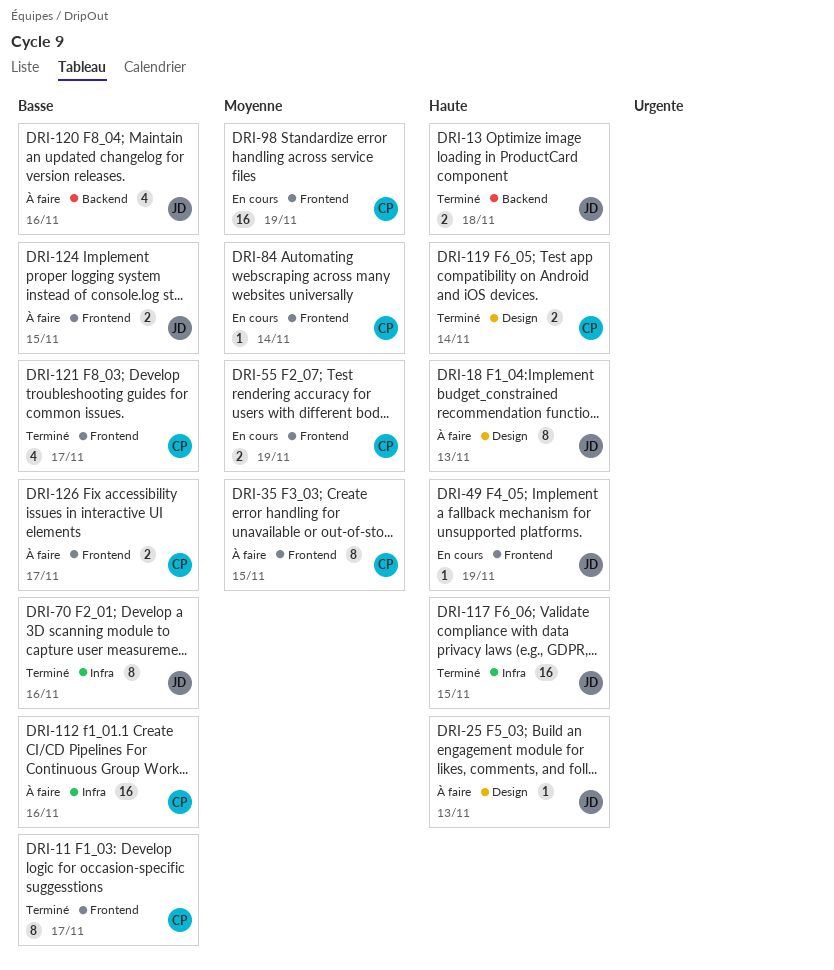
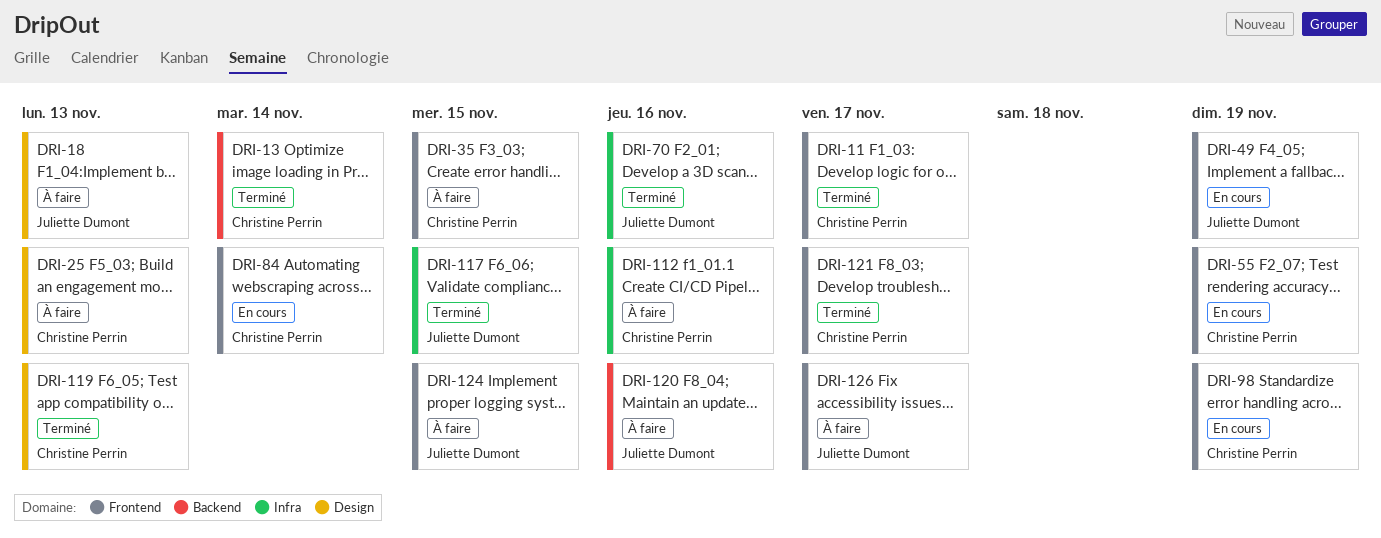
DRI-13, owner: Juliette Dumont -> Christine Perrin
DRI-13, due: Nov 18 -> Nov 14
DRI-25, owner: Juliette Dumont -> Christine Perrin
DRI-119, due: Nov 14 -> Nov 13
DRI-126, owner: Christine Perrin -> Juliette Dumont

